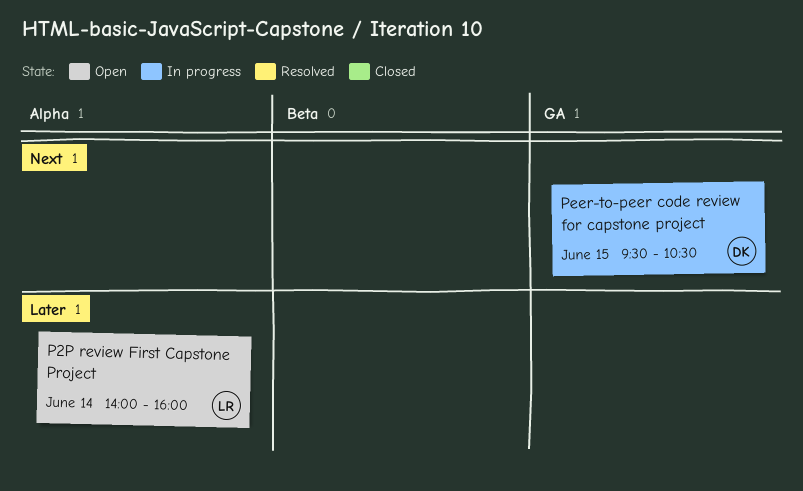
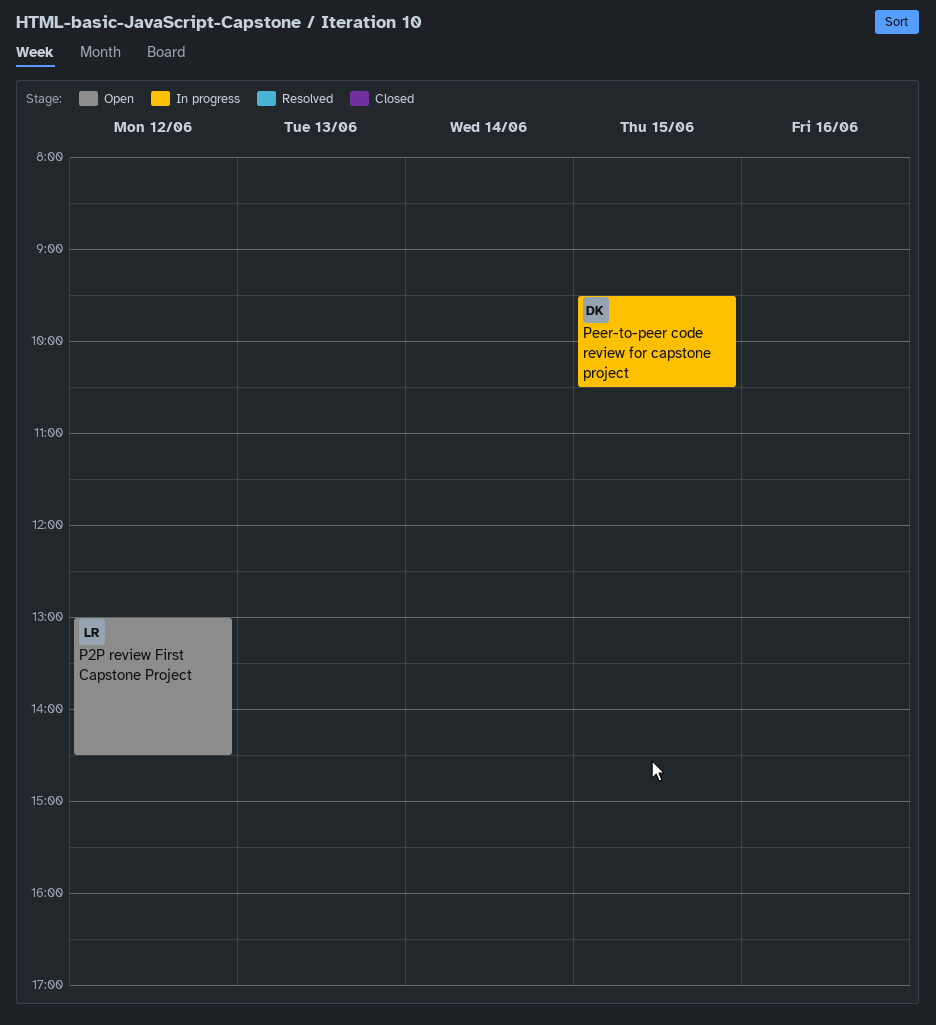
P2P review First Capstone Project, day: Jun 14 -> Jun 12
P2P review First Capstone Project, begins: 14:00 -> 13:00
P2P review First Capstone Project, ends: 16:00 -> 14:30

